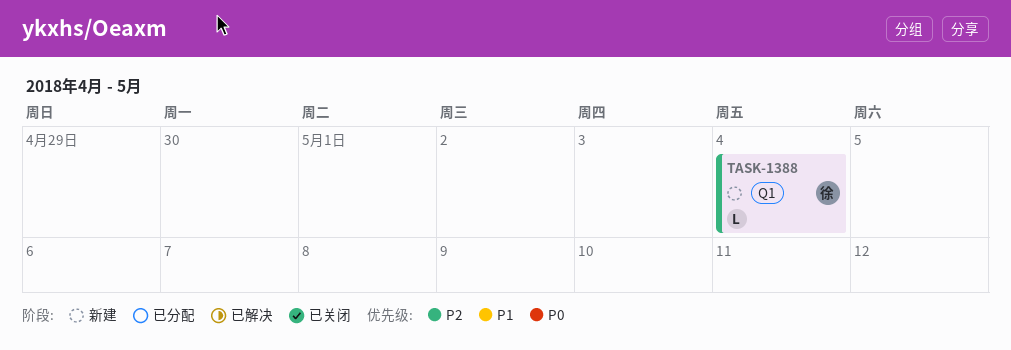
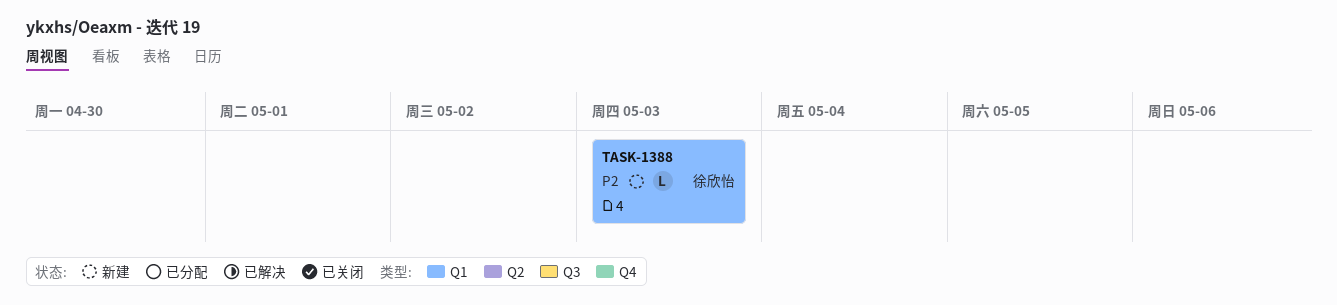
TASK-1388, due: May 4 -> May 3

